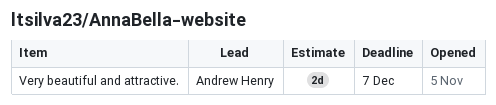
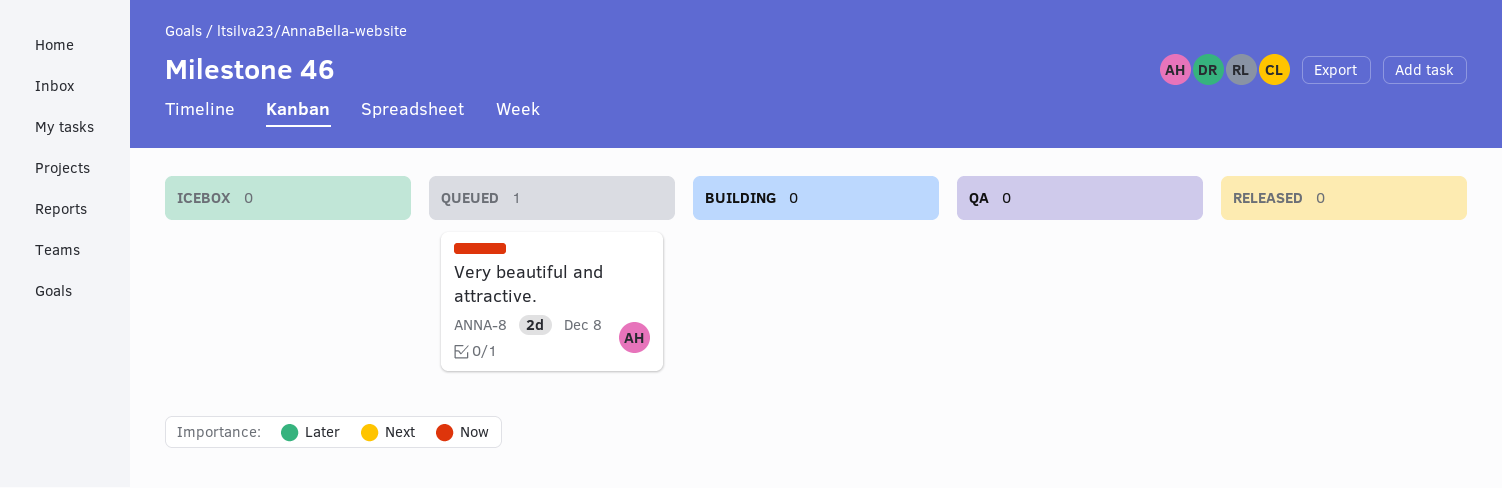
Very beautiful and attractive., due: Dec 7 -> Dec 8

